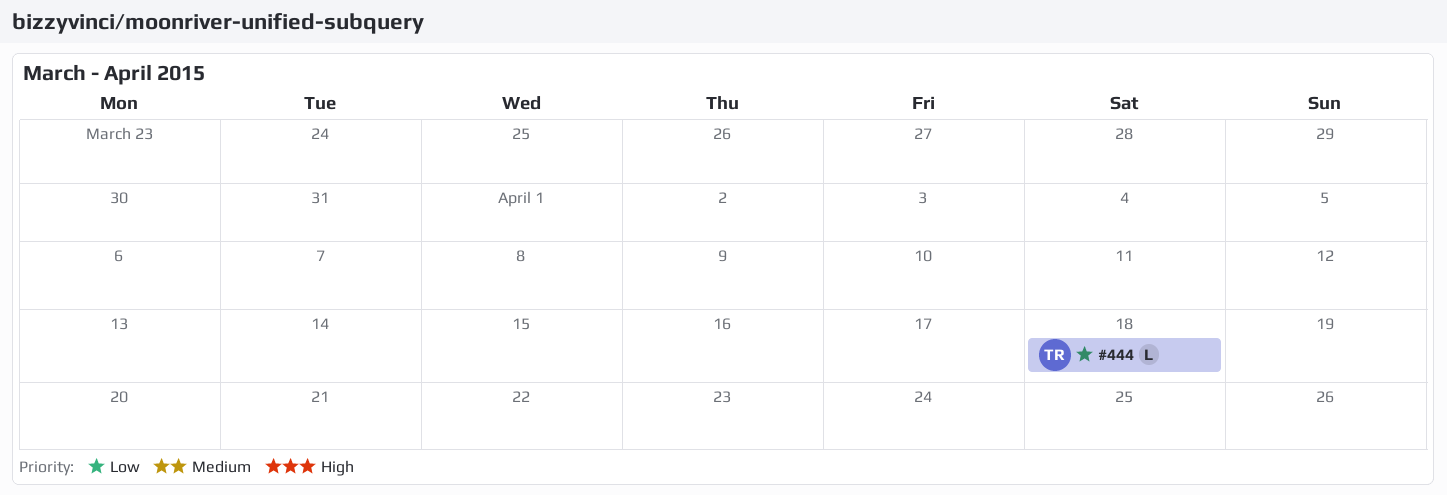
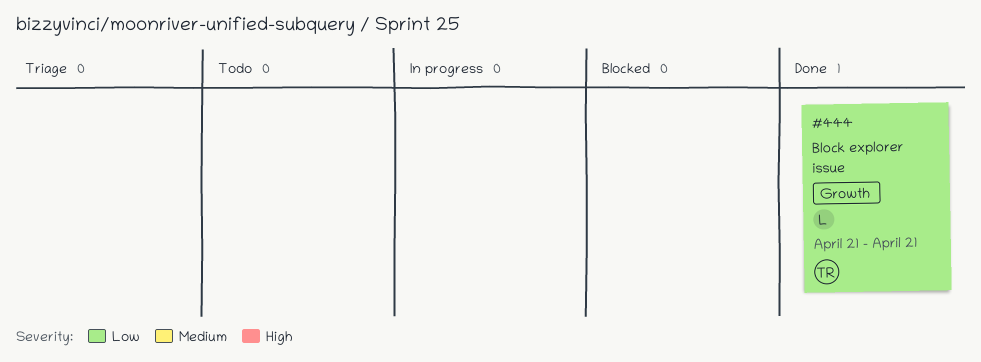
#444, start: Apr 18 -> Apr 21
#444, due: Apr 18 -> Apr 21

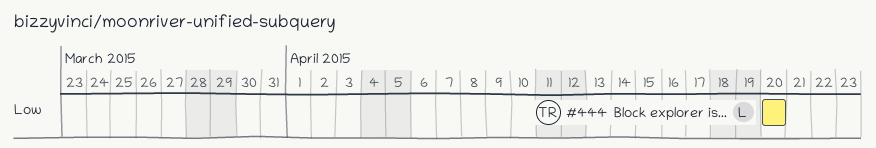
#444, start: Apr 21 -> Apr 20
#444, due: Apr 21 -> Apr 20

